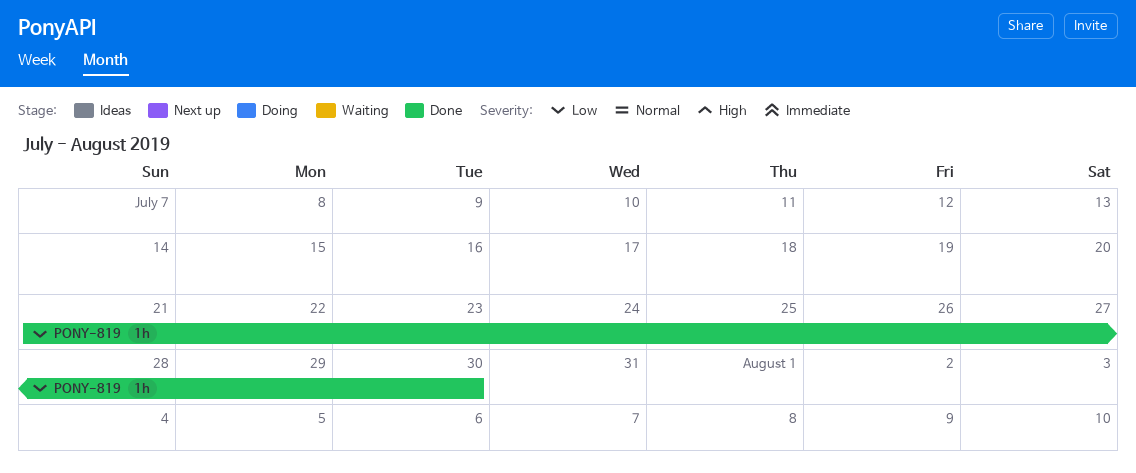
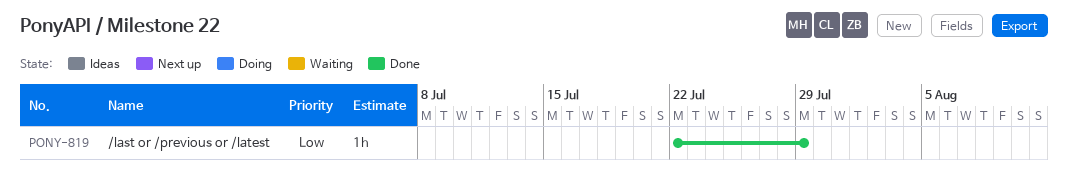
PONY-819, start: Jul 21 -> Jul 22
PONY-819, due: Jul 30 -> Jul 29

